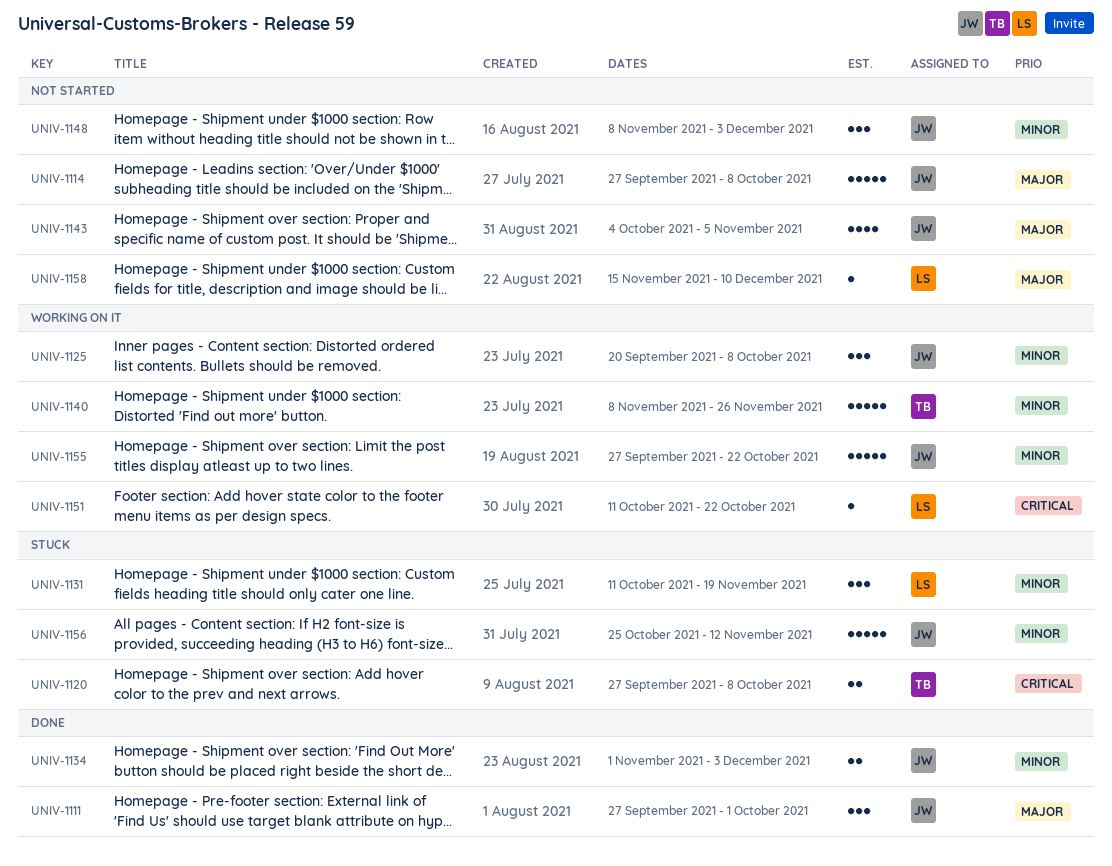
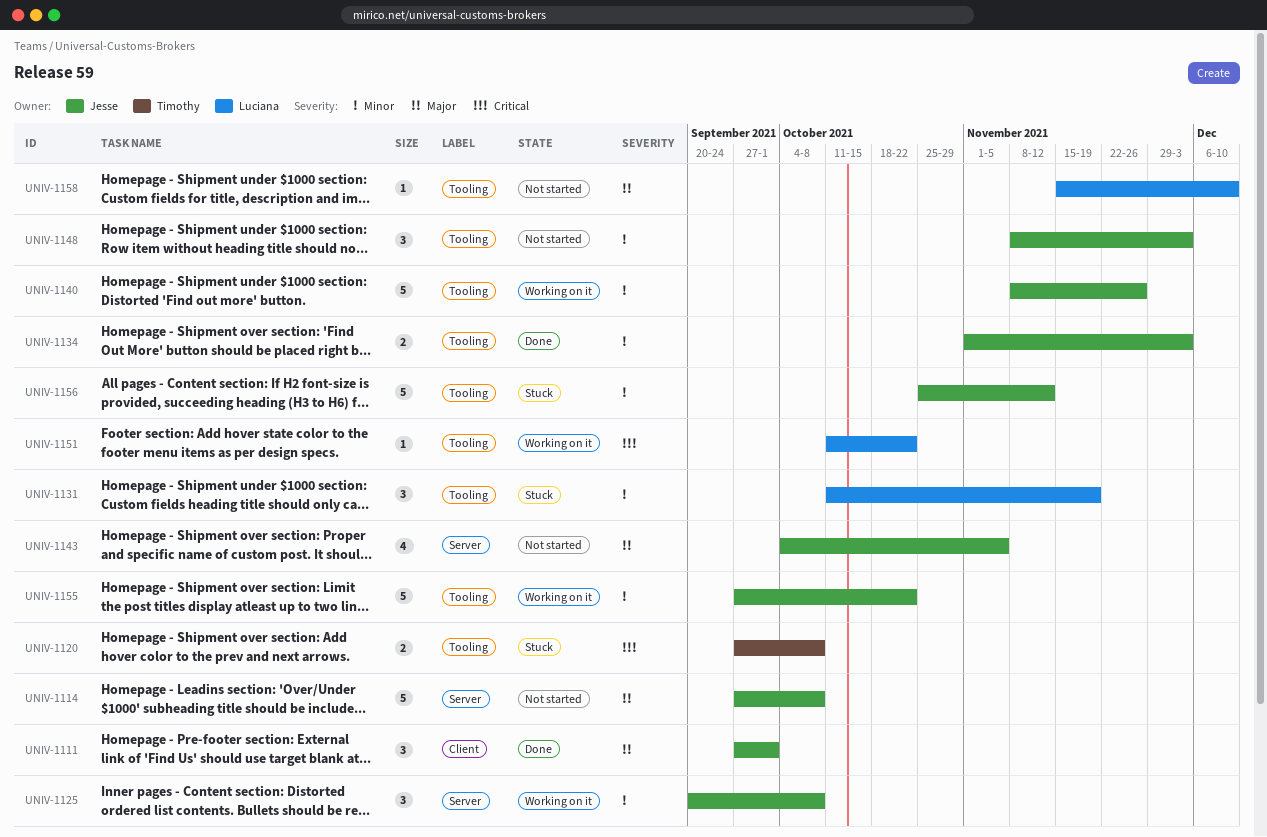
UNIV-1140, owner: Timothy -> Jesse

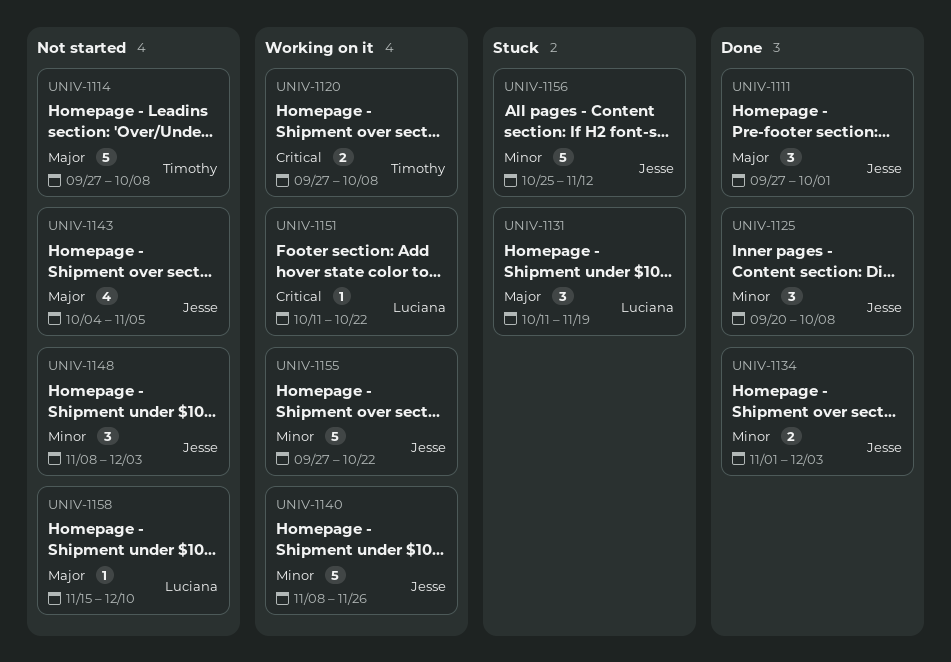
UNIV-1114, owner: Jesse -> Timothy
UNIV-1120, status: Stuck -> Working on it
UNIV-1125, status: Working on it -> Done
UNIV-1131, priority: Minor -> Major

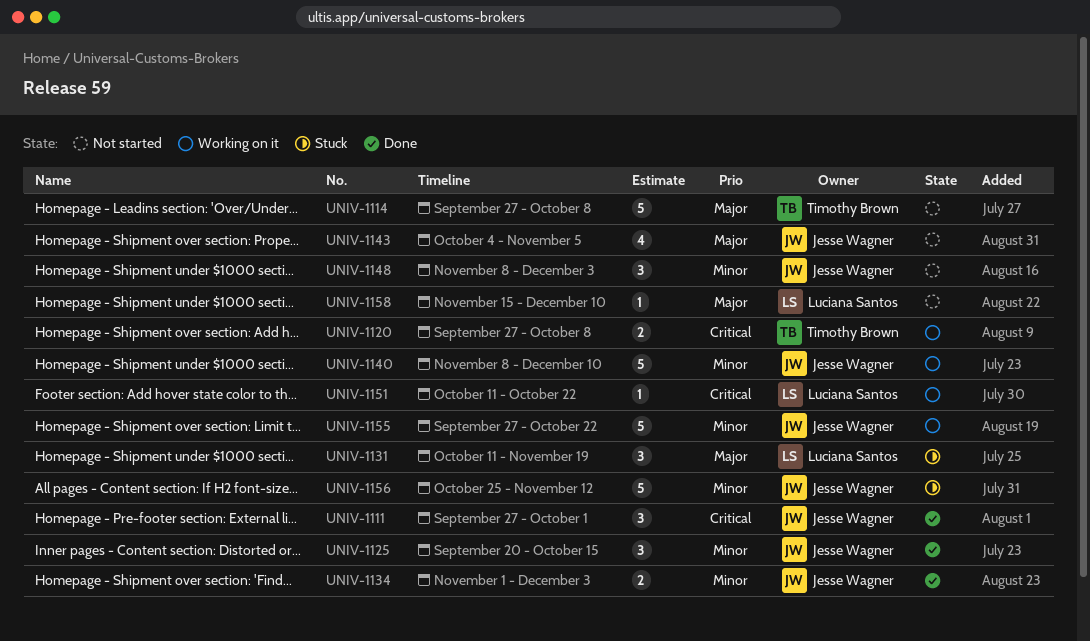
UNIV-1111, priority: Major -> Critical
UNIV-1125, due: Oct 8 -> Oct 15
UNIV-1140, due: Nov 26 -> Dec 10

